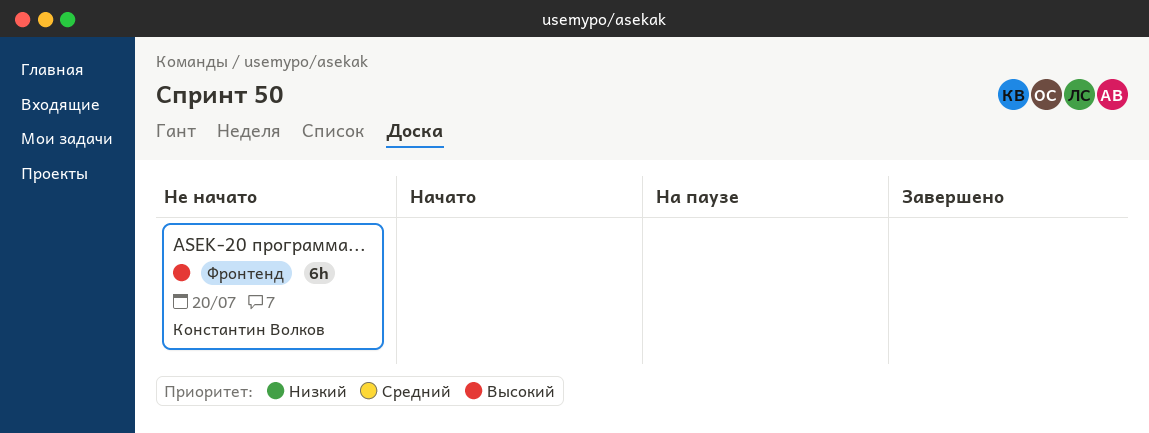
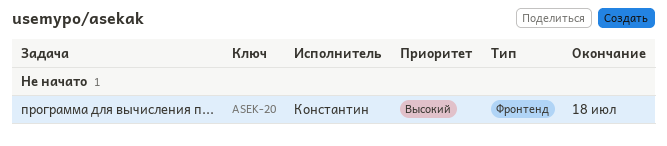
ASEK-20, due: Jul 20 -> Jul 18

